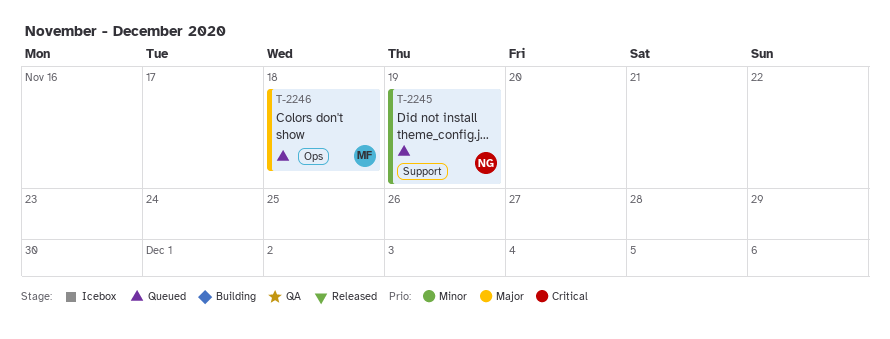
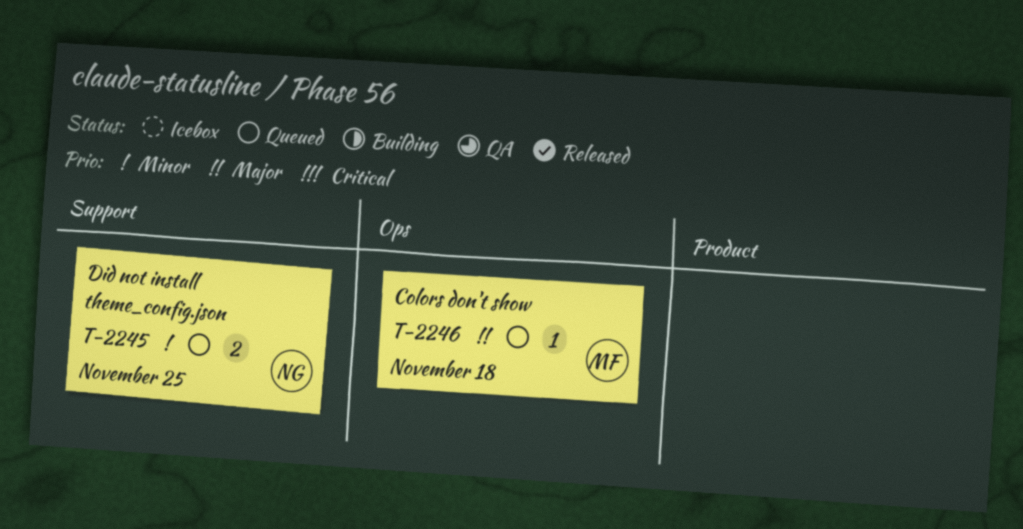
T-2245, due: Nov 19 -> Nov 25

